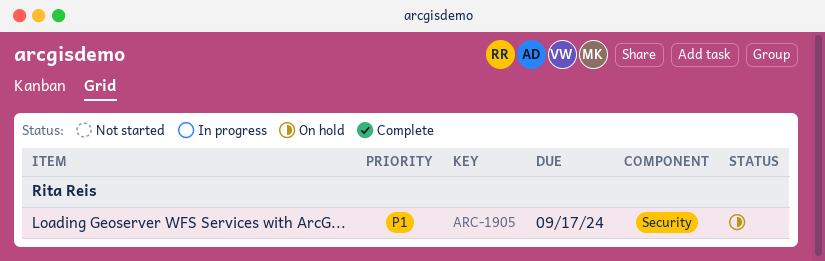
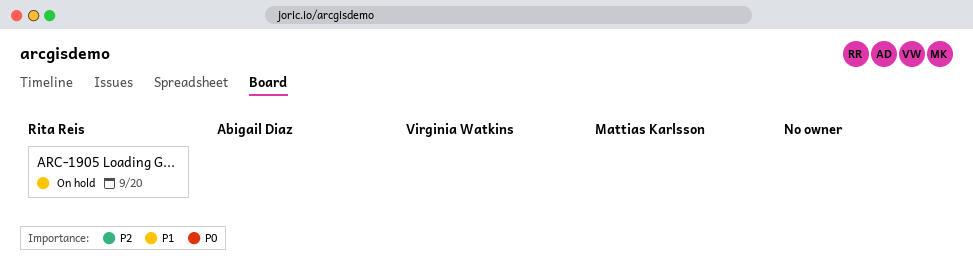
ARC-1905, due: Sep 17 -> Sep 20

